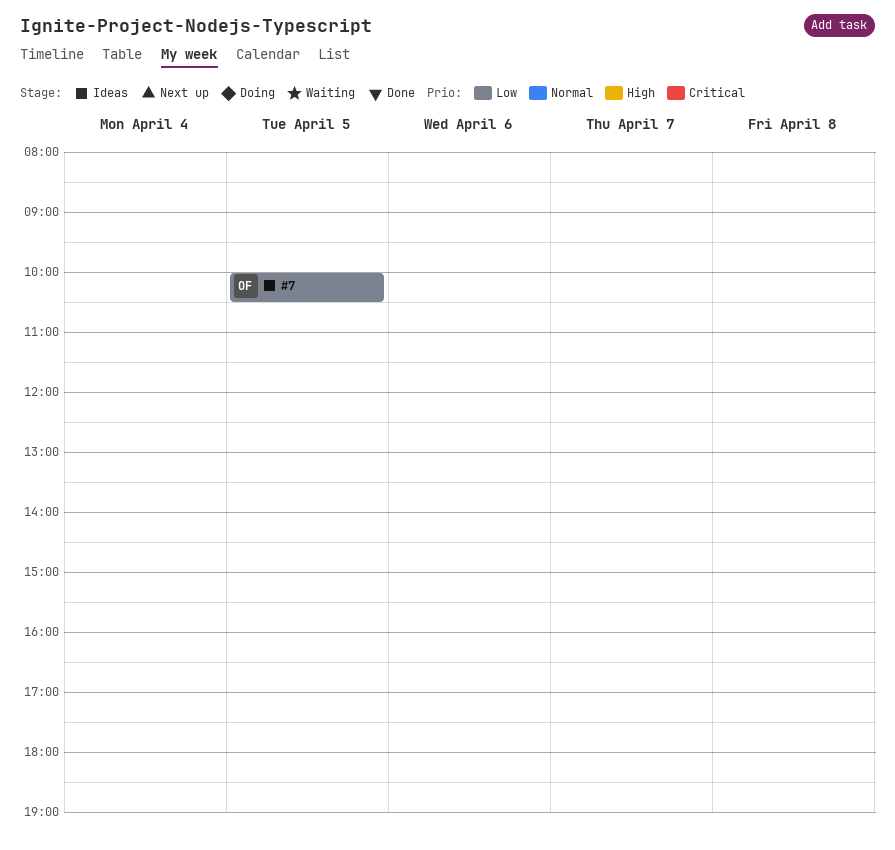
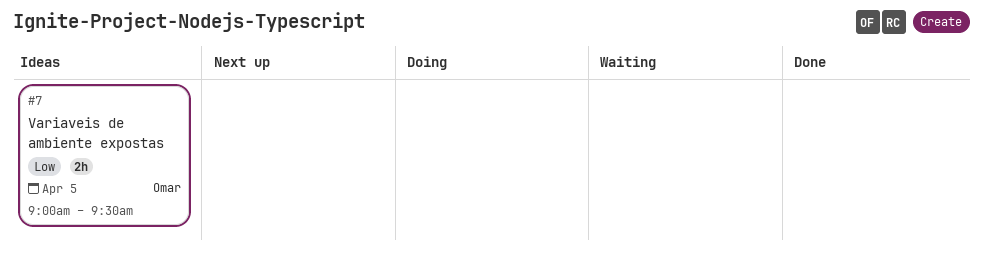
#7, begins: 10:00 -> 09:00
#7, ends: 10:30 -> 09:30

